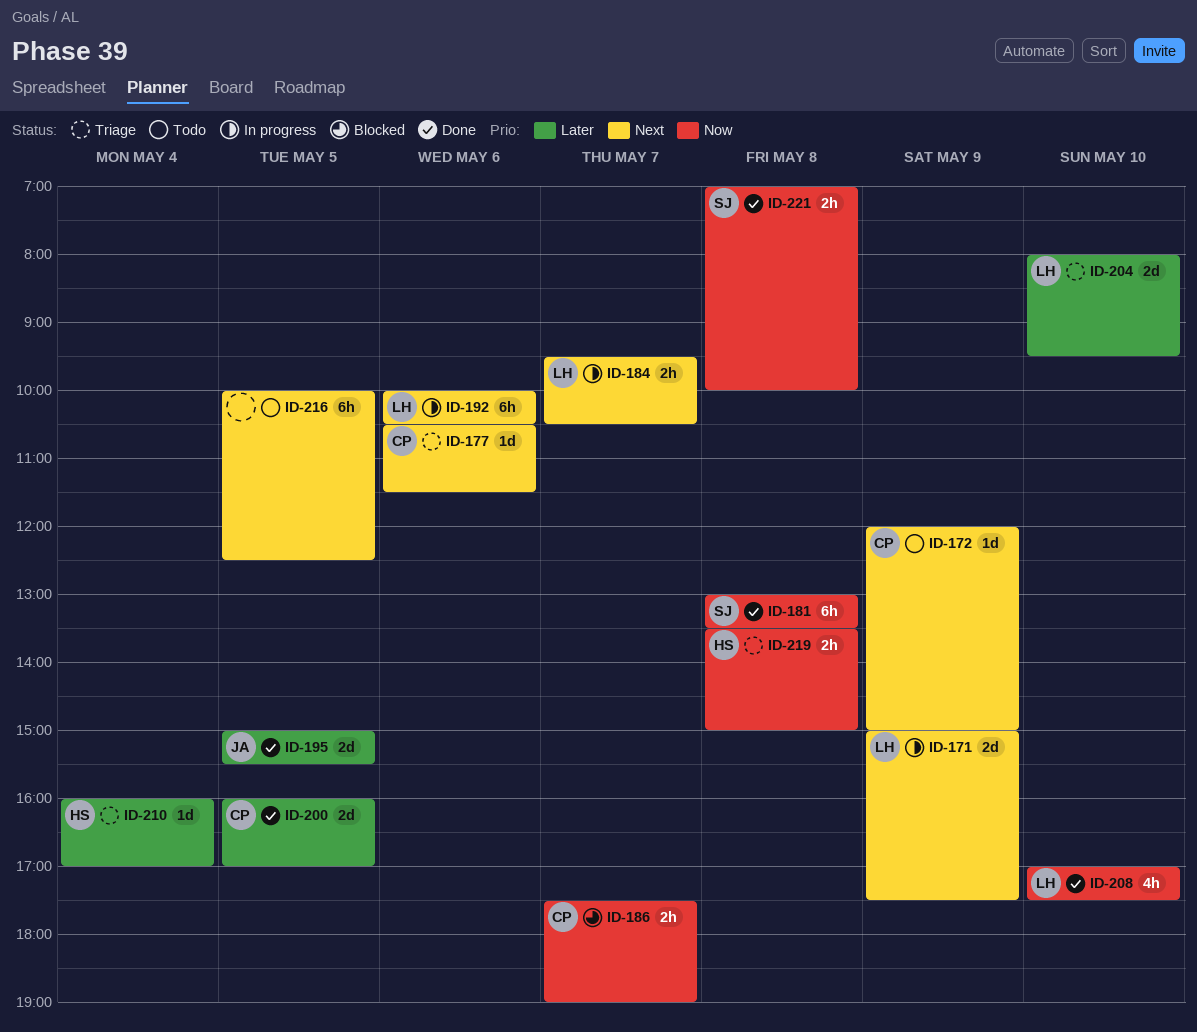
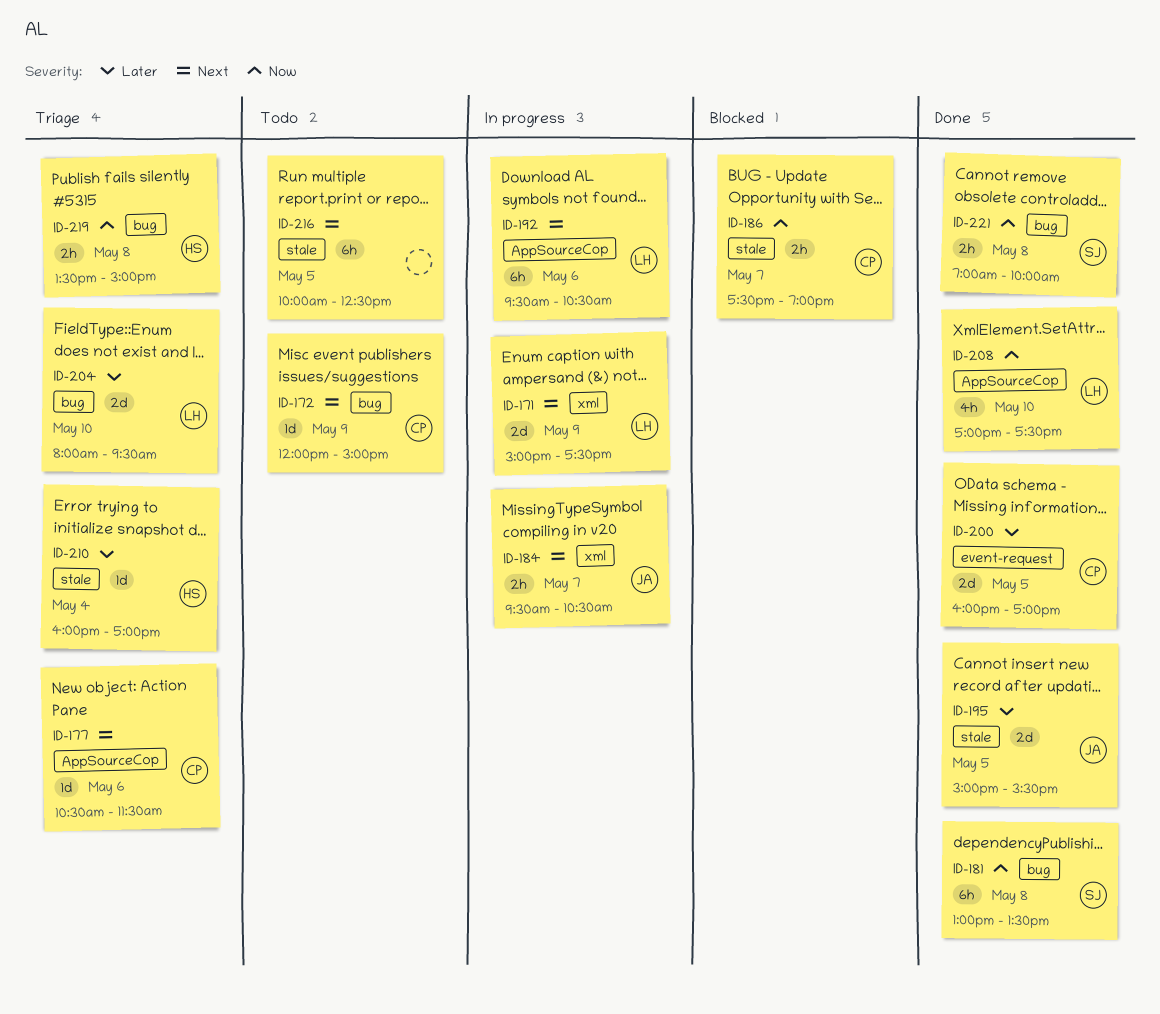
ID-184, owner: LH -> JA
ID-192, begins: 10:00 -> 09:30

